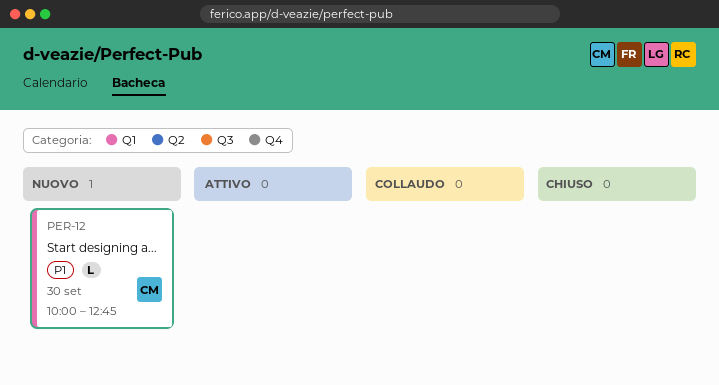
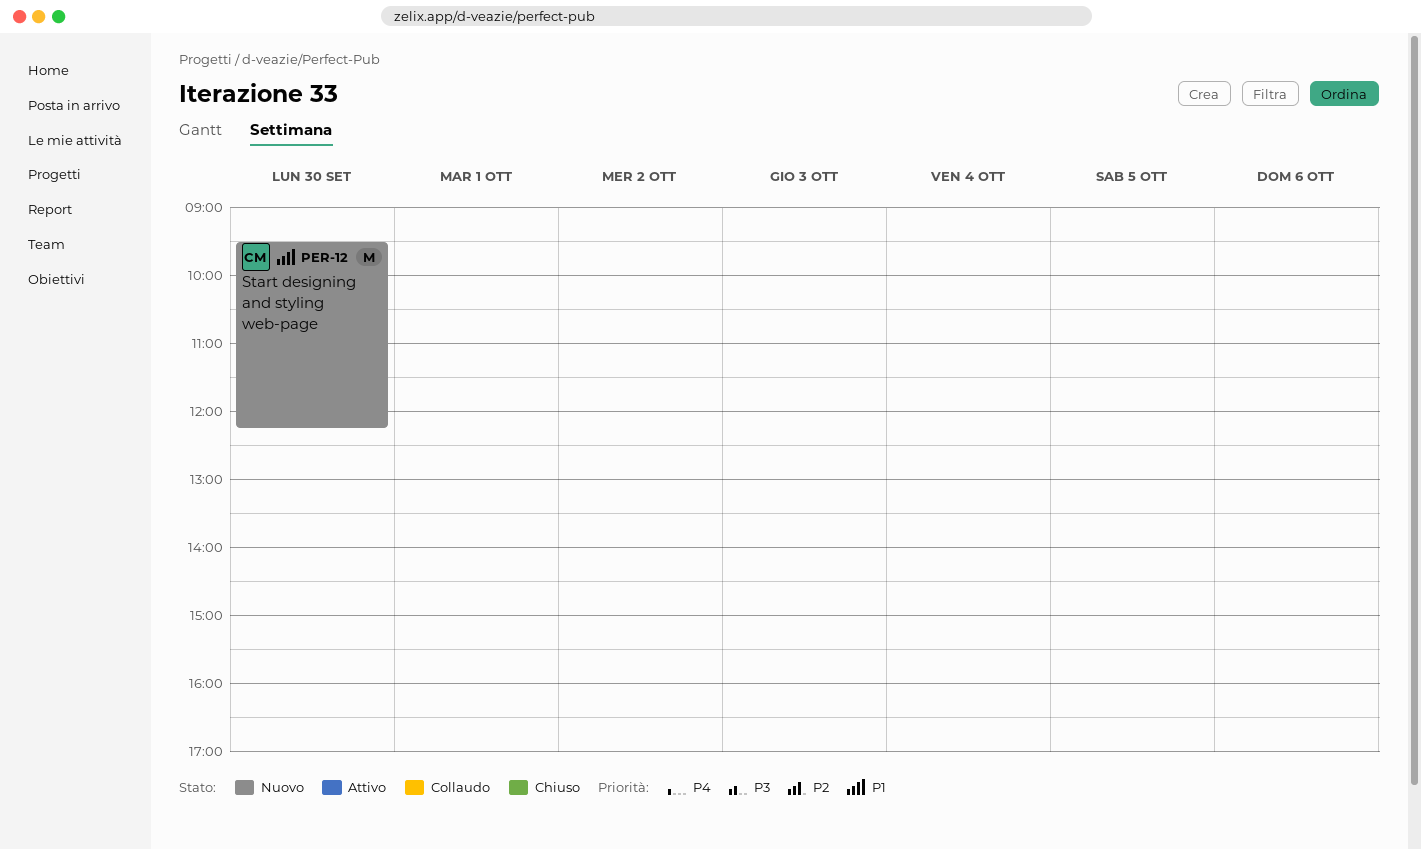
PER-12, estimate: L -> M
PER-12, begins: 10:00 -> 09:30
PER-12, ends: 12:45 -> 12:15

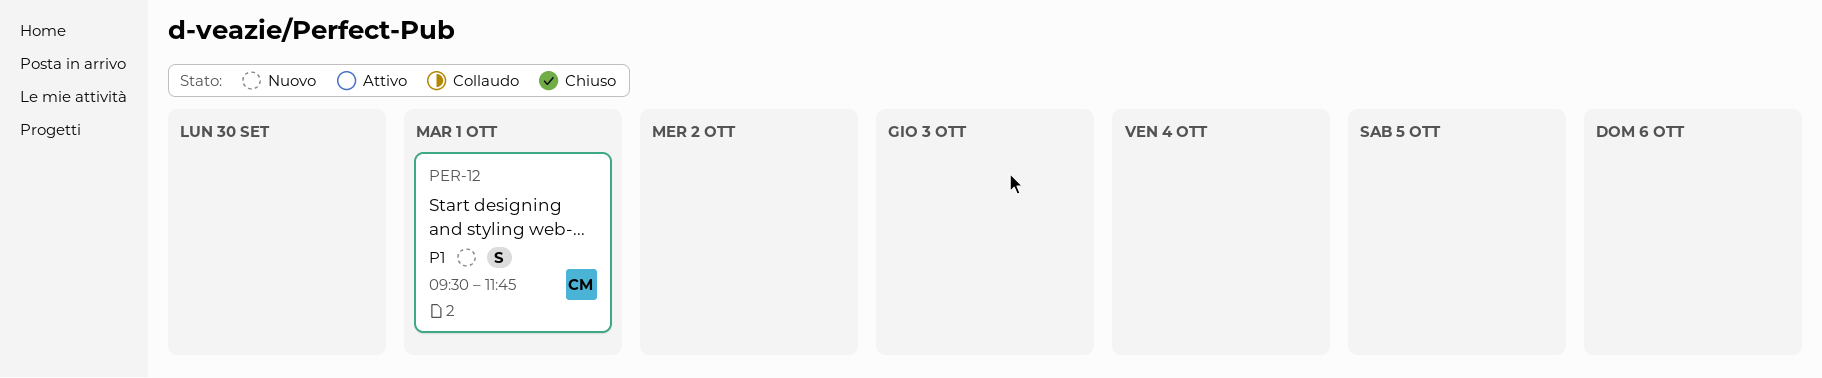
PER-12, estimate: M -> S
PER-12, day: Sep 30 -> Oct 1
PER-12, ends: 12:15 -> 11:45

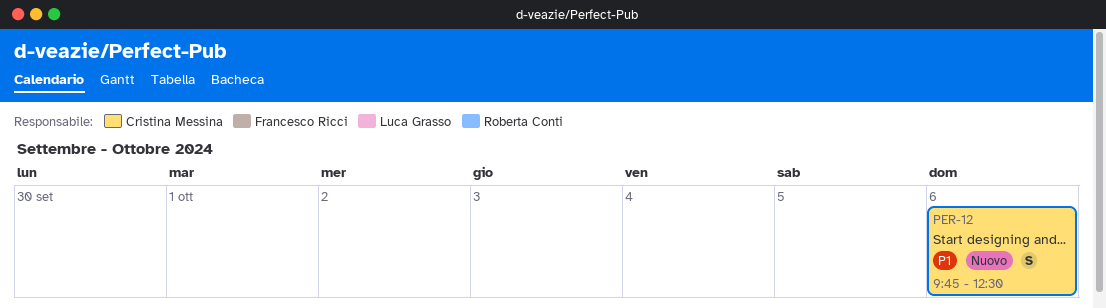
PER-12, day: Oct 1 -> Oct 6
PER-12, begins: 09:30 -> 09:45
PER-12, ends: 11:45 -> 12:30

